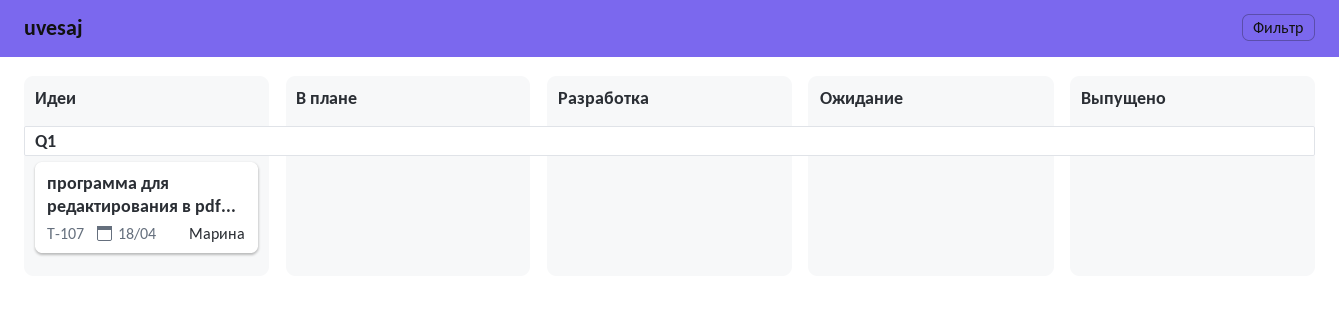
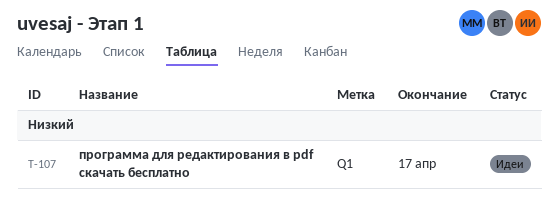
T-107, due: Apr 18 -> Apr 17

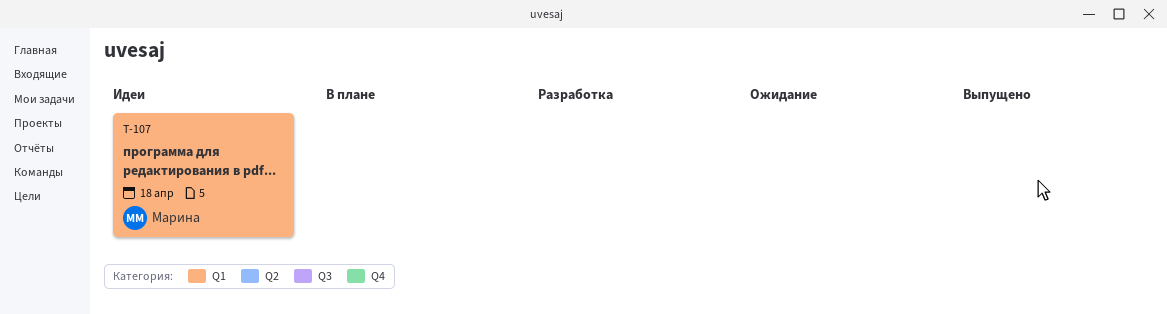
T-107, due: Apr 17 -> Apr 18

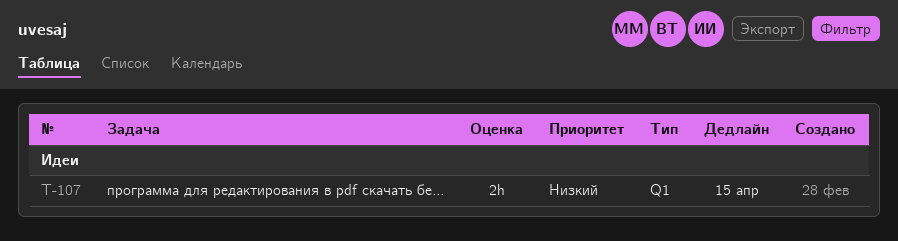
T-107, due: Apr 18 -> Apr 15

